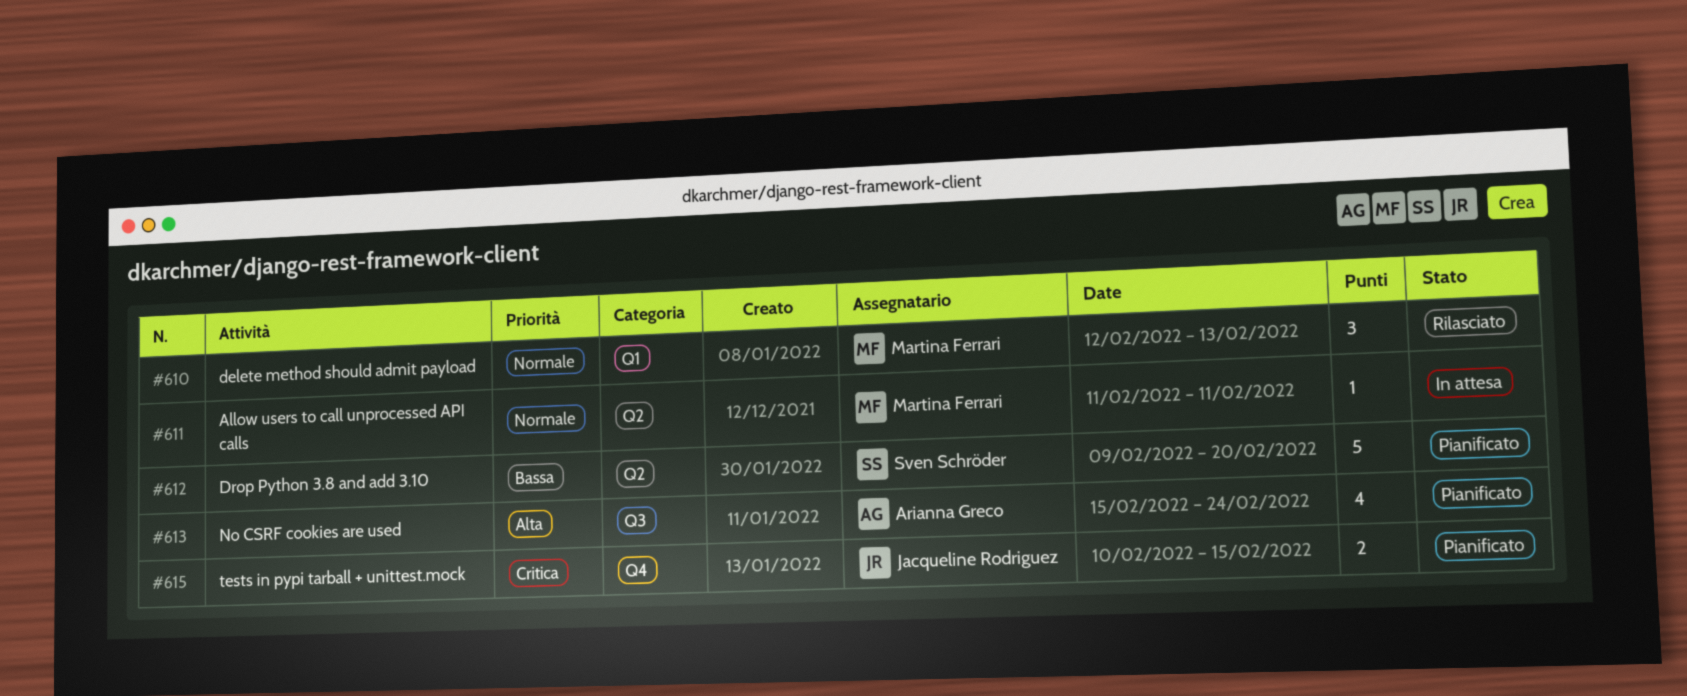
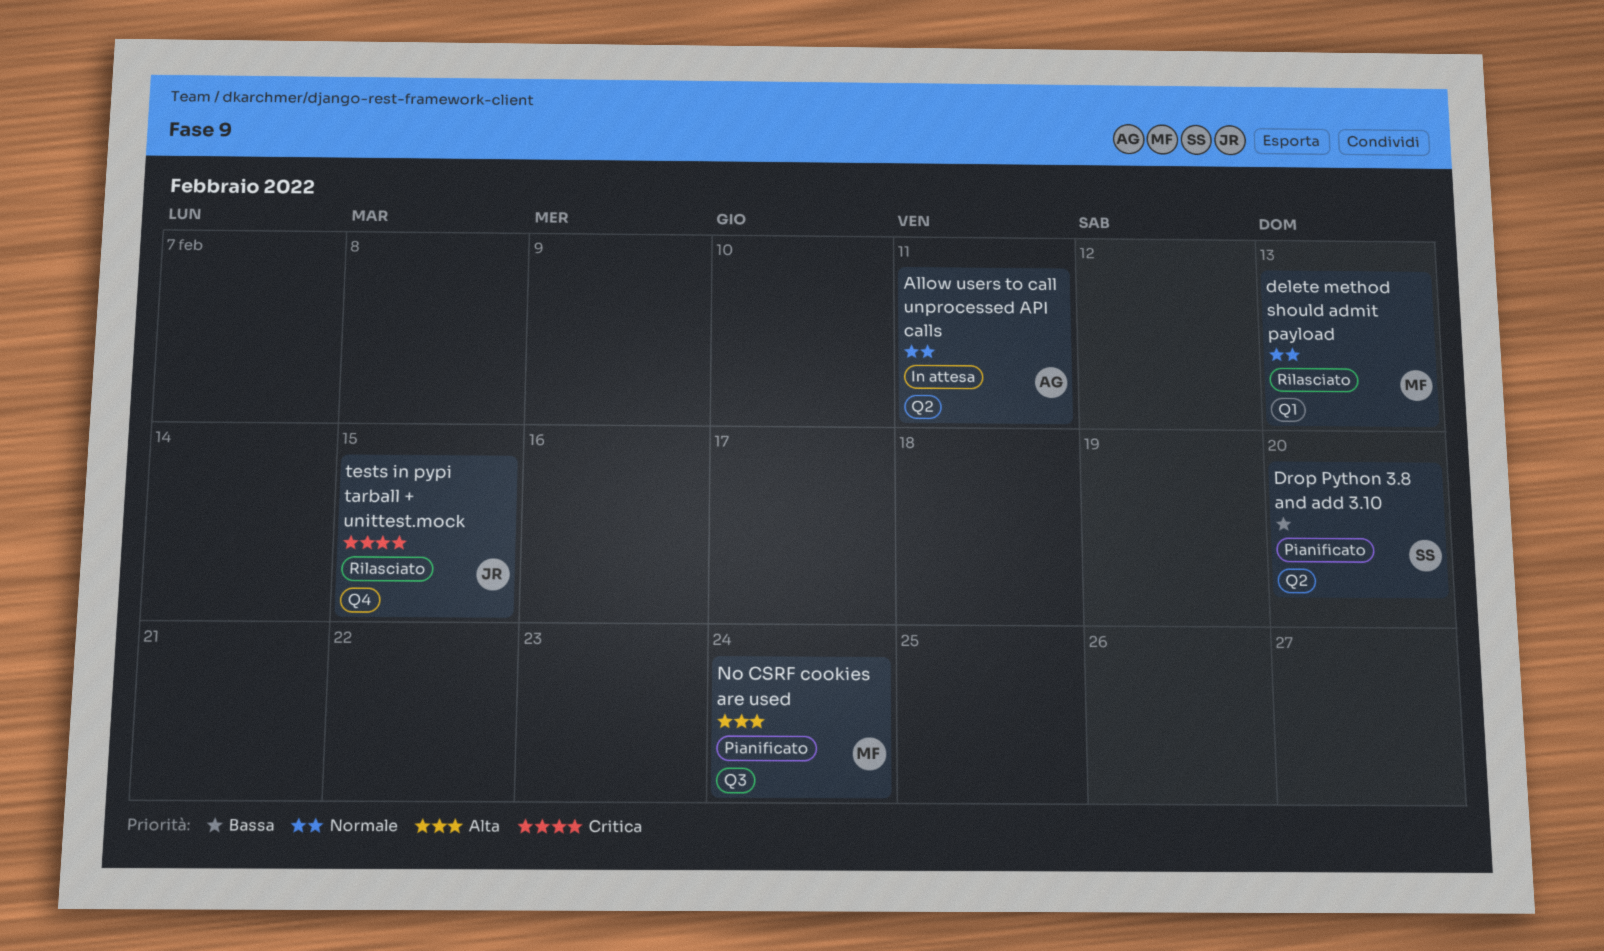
Allow users to call unprocessed API calls, owner: Martina Ferrari -> Arianna Greco
No CSRF cookies are used, owner: Arianna Greco -> Martina Ferrari
tests in pypi tarball + unittest.mock, status: Pianificato -> Rilasciato

